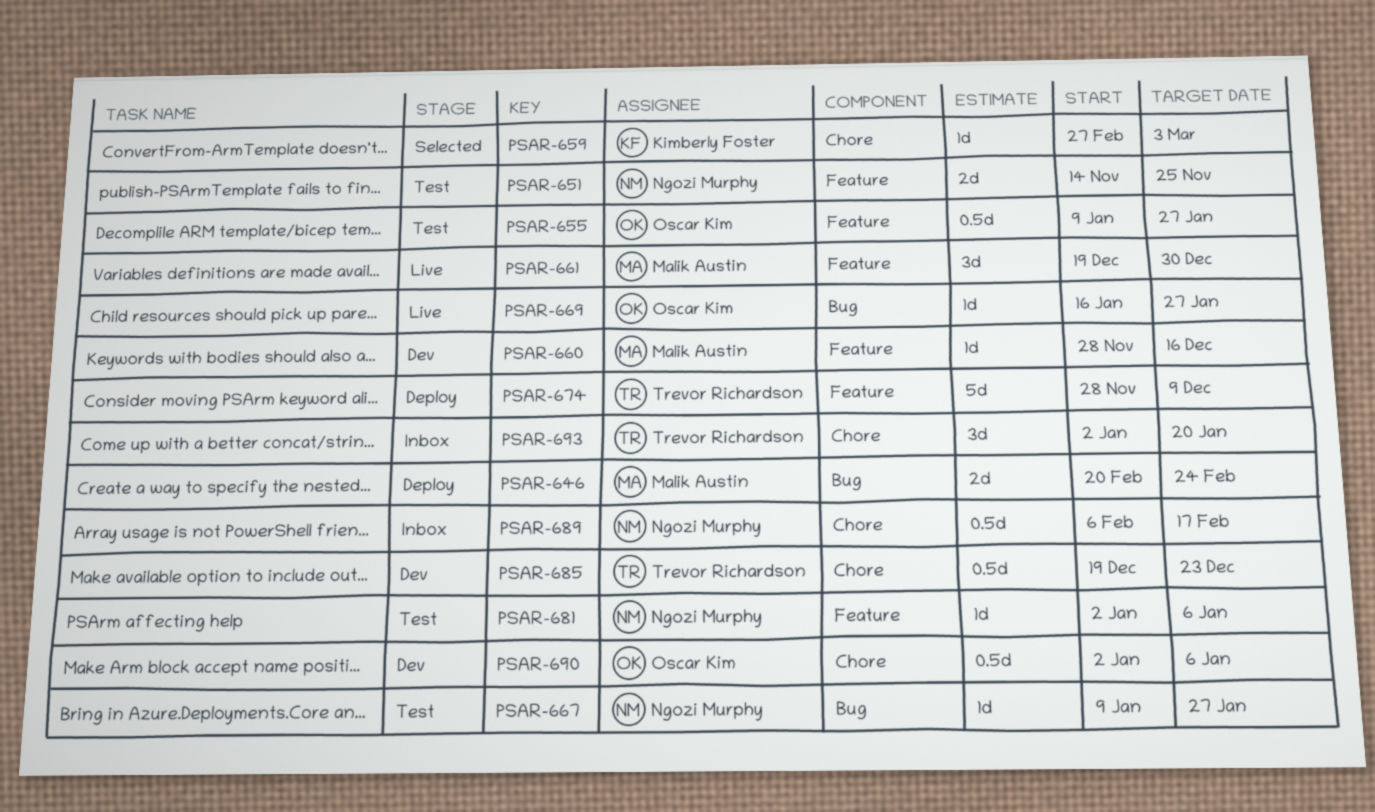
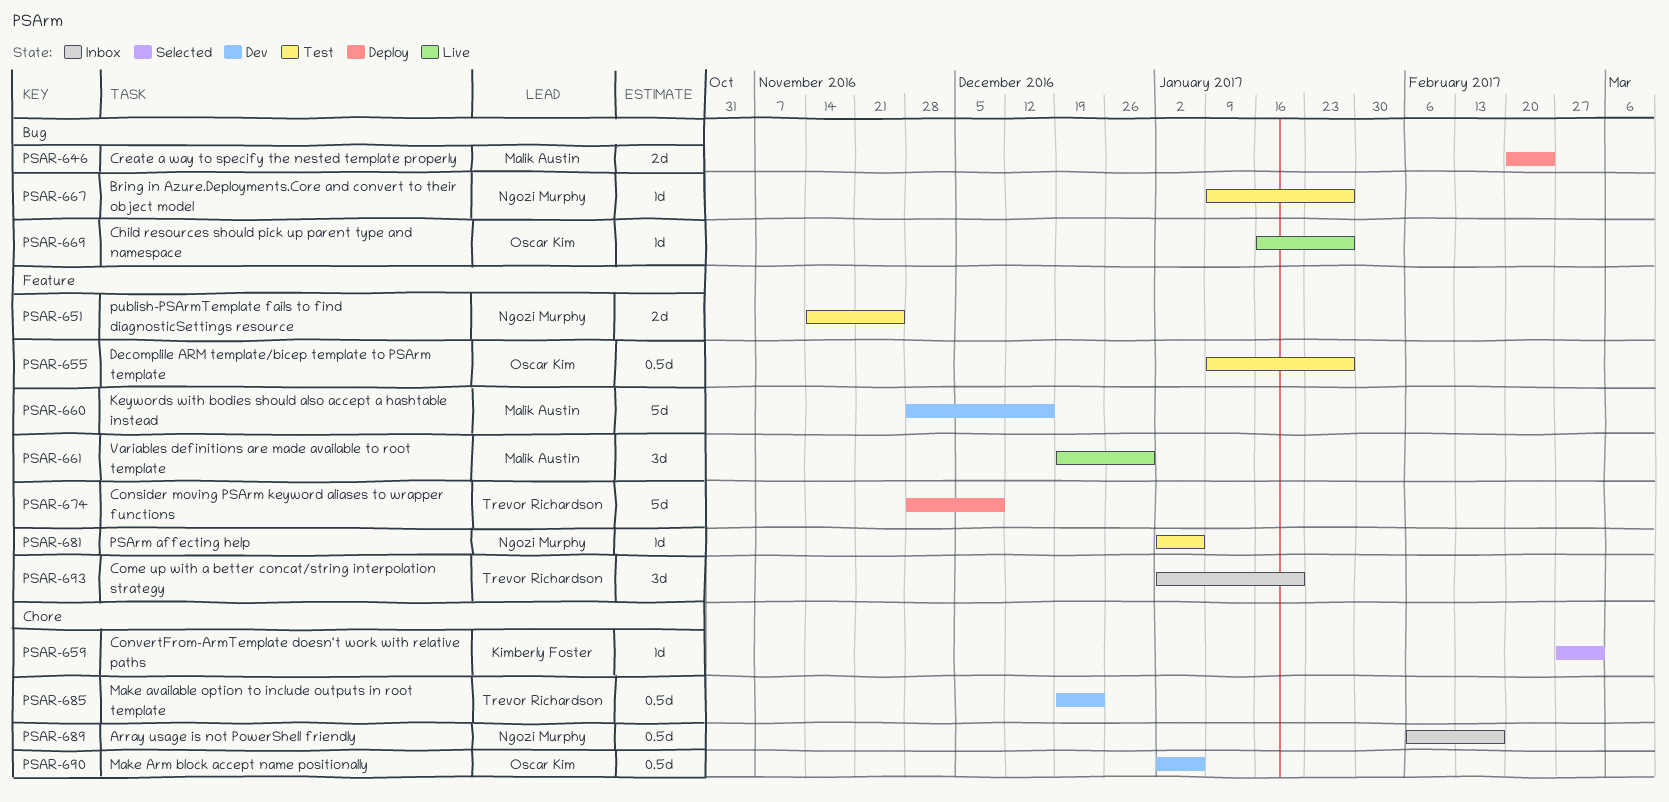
PSAR-660, estimate: 1d -> 5d
PSAR-693, label: Chore -> Feature

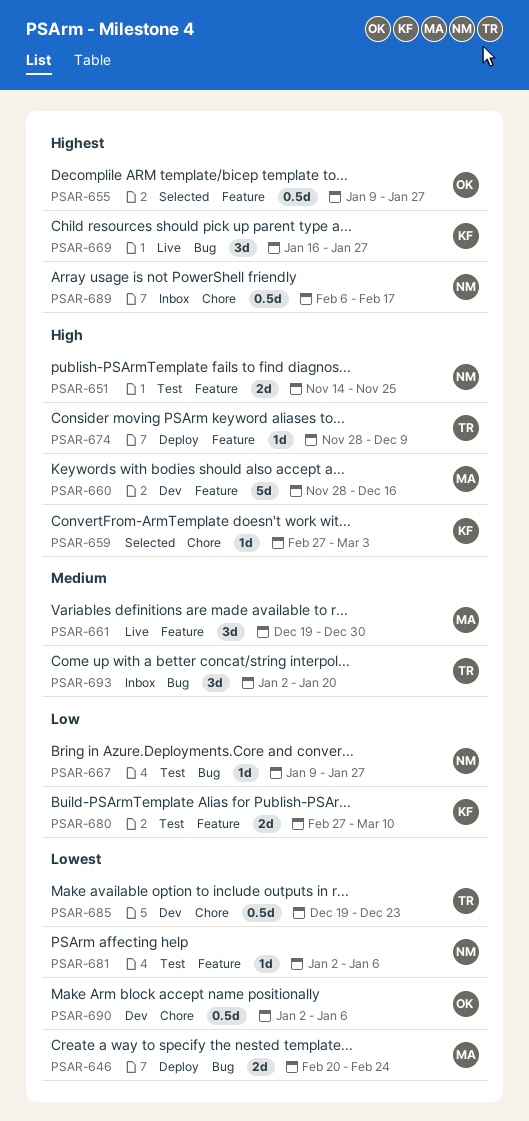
PSAR-655, status: Test -> Selected
PSAR-669, owner: Oscar Kim -> Kimberly Foster
PSAR-669, estimate: 1d -> 3d
PSAR-674, estimate: 5d -> 1d
PSAR-680: none -> present
PSAR-693, label: Feature -> Bug

